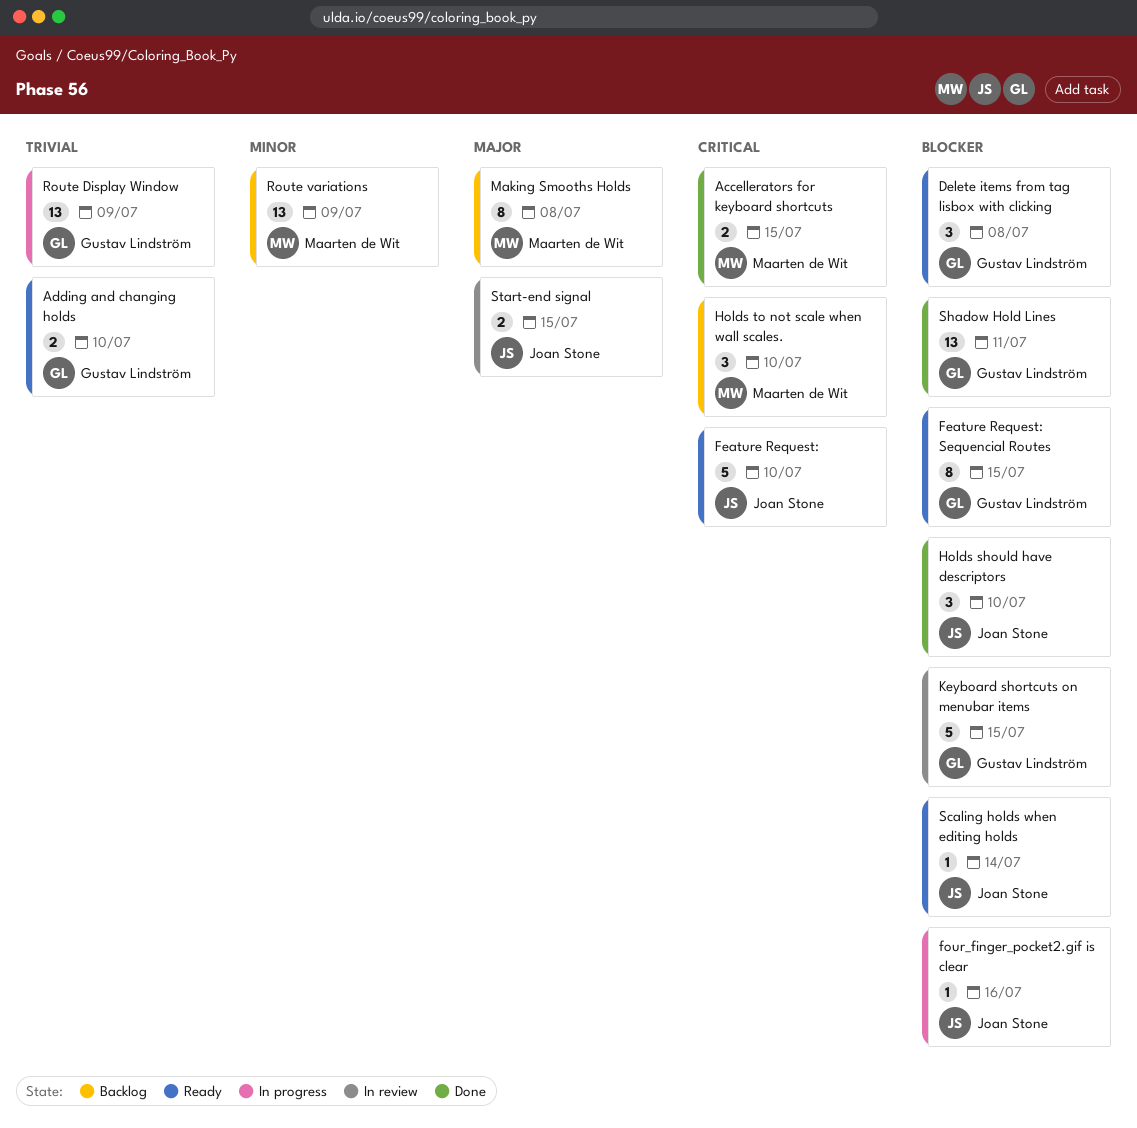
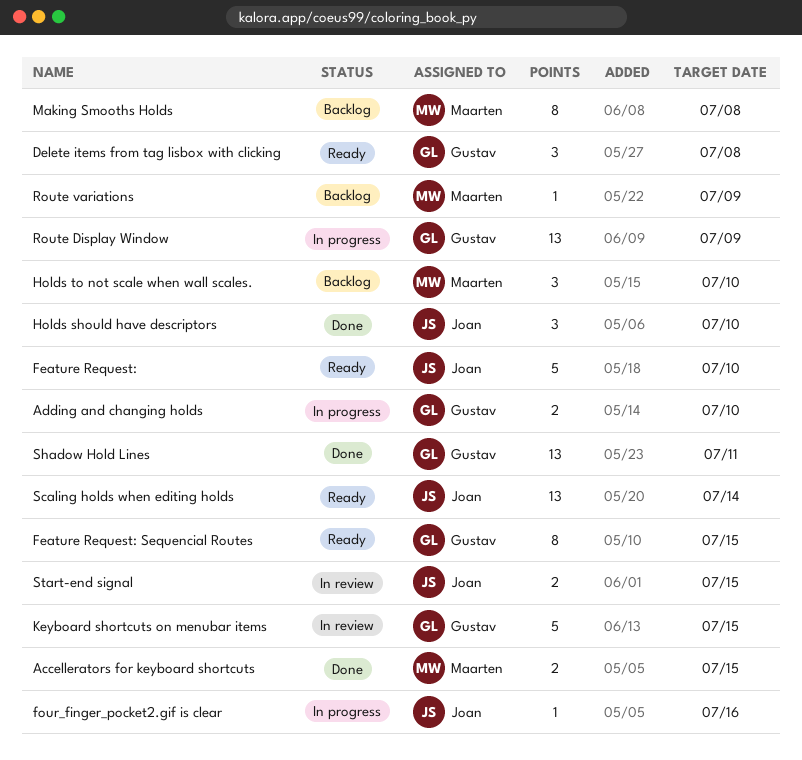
Adding and changing holds, status: Ready -> In progress
Route variations, estimate: 13 -> 1
Scaling holds when editing holds, estimate: 1 -> 13

